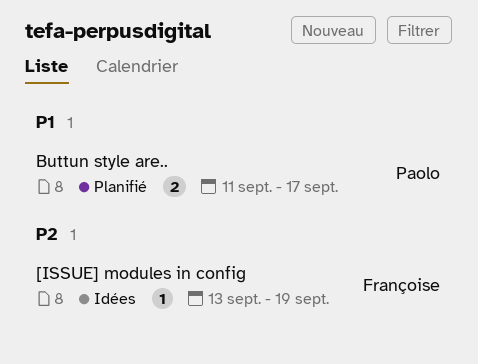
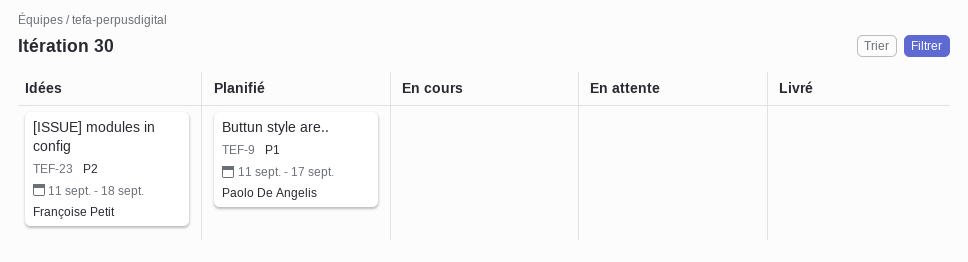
[ISSUE] modules in config, start: Sep 13 -> Sep 11
[ISSUE] modules in config, due: Sep 19 -> Sep 18

